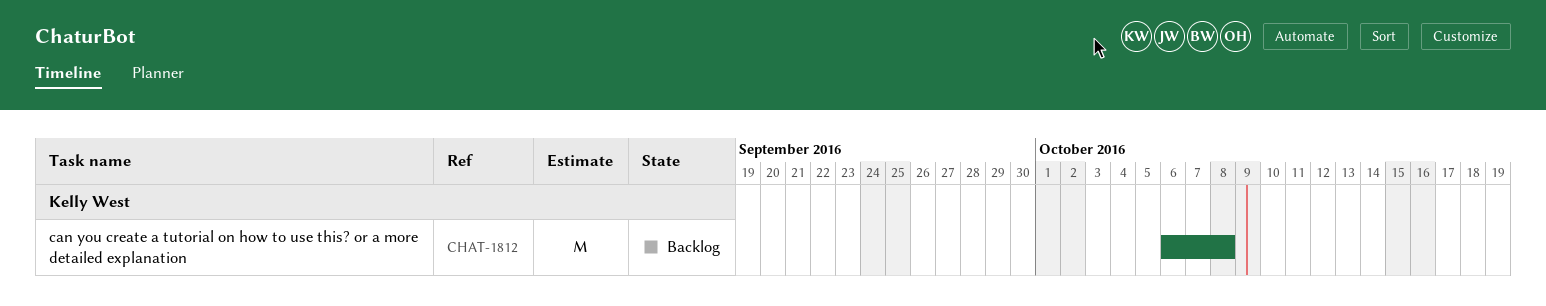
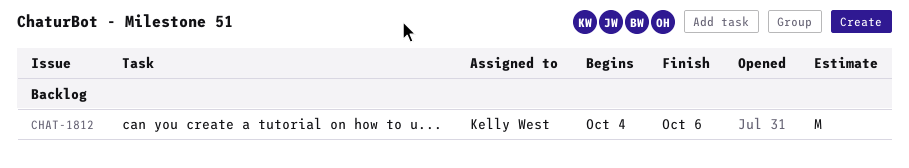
CHAT-1812, start: Oct 6 -> Oct 4
CHAT-1812, due: Oct 8 -> Oct 6

